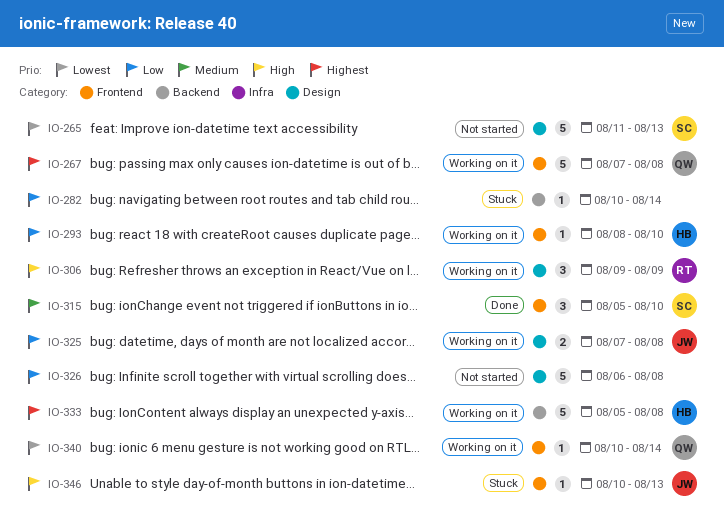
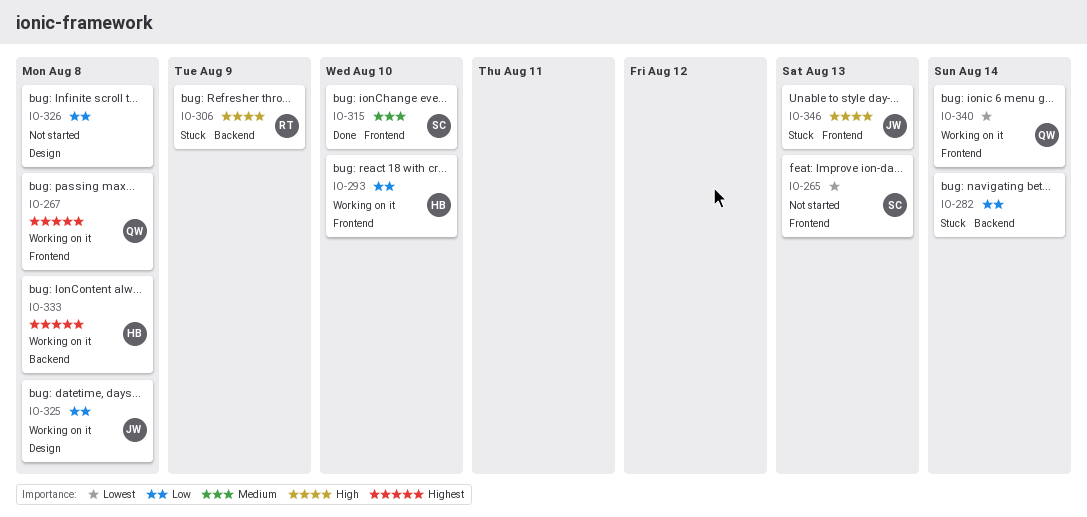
IO-265, label: Design -> Frontend
IO-306, status: Working on it -> Stuck
IO-306, label: Design -> Backend

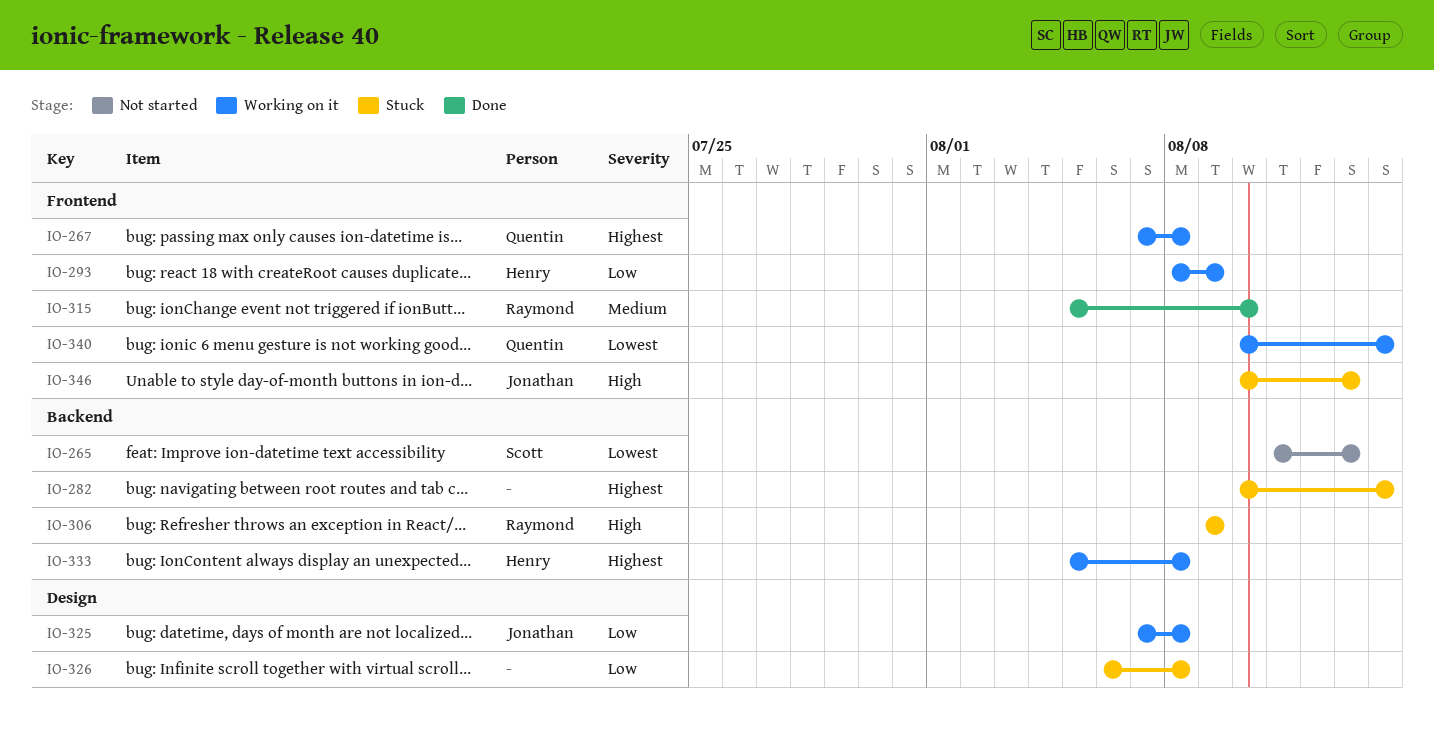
IO-265, label: Frontend -> Backend
IO-282, priority: Low -> Highest
IO-293, due: Aug 10 -> Aug 9
IO-315, owner: Scott -> Raymond
IO-326, status: Not started -> Stuck

